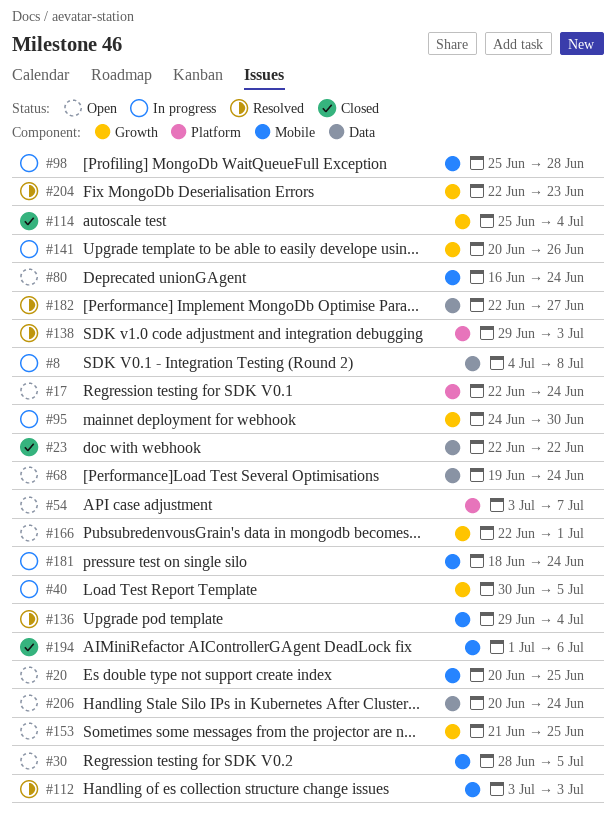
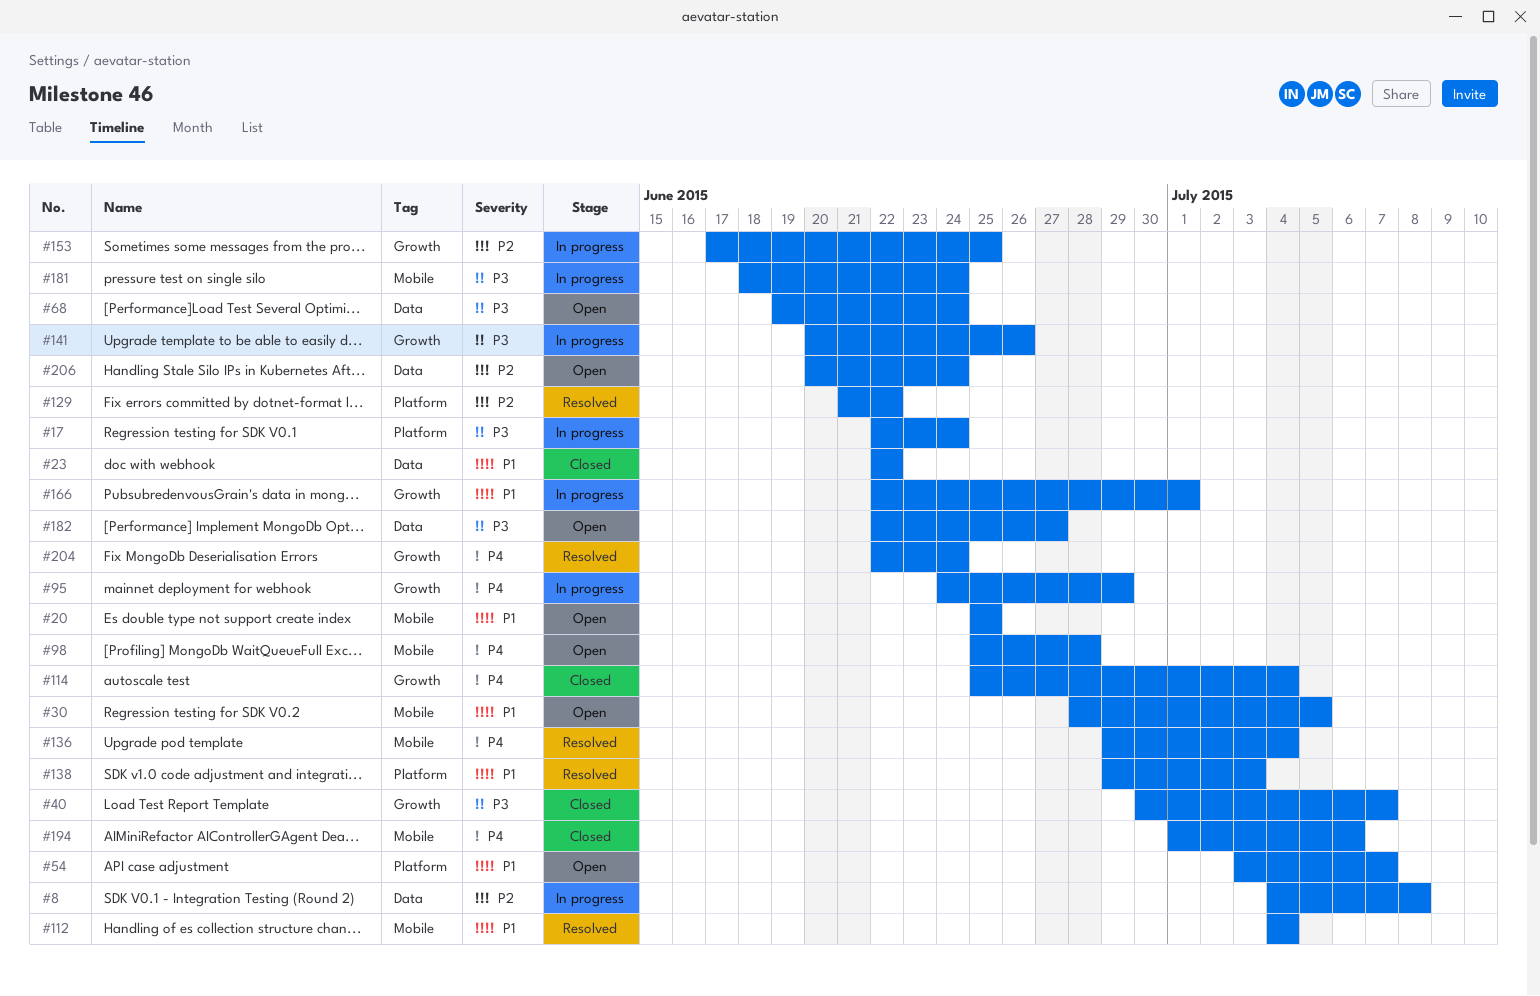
#17, status: Open -> In progress
#20, start: Jun 20 -> Jun 25
#40, status: In progress -> Closed
#40, due: Jul 5 -> Jul 7
#80: present -> none
#95, due: Jun 30 -> Jun 29
#98, status: In progress -> Open
#112, start: Jul 3 -> Jul 4
#112, due: Jul 3 -> Jul 4
#129: none -> present
#153, status: Open -> In progress
#153, start: Jun 21 -> Jun 17
#166, status: Open -> In progress
#182, status: Resolved -> Open
#204, due: Jun 23 -> Jun 24

